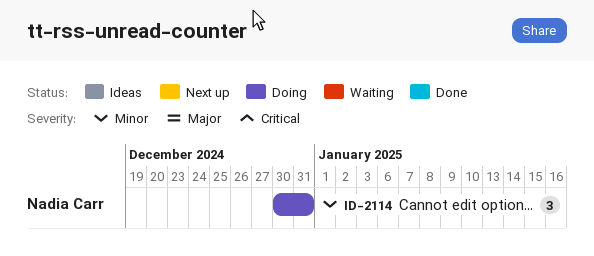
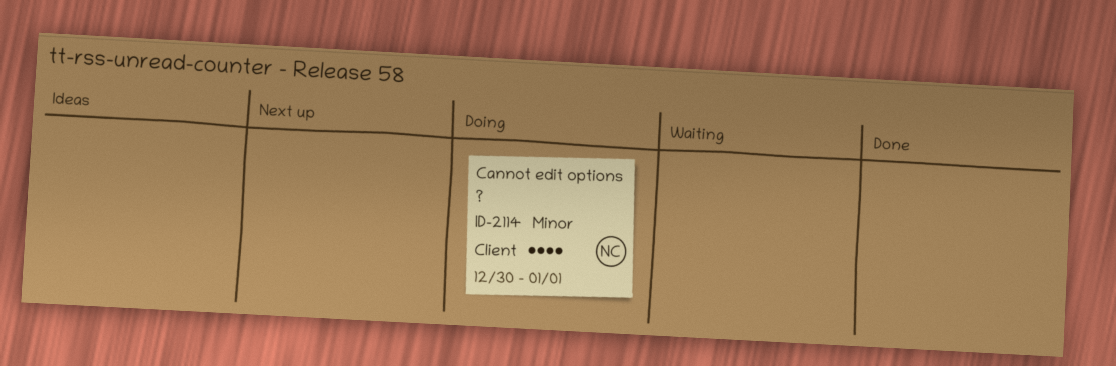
ID-2114, estimate: 3 -> 4
ID-2114, due: Dec 31 -> Jan 1

